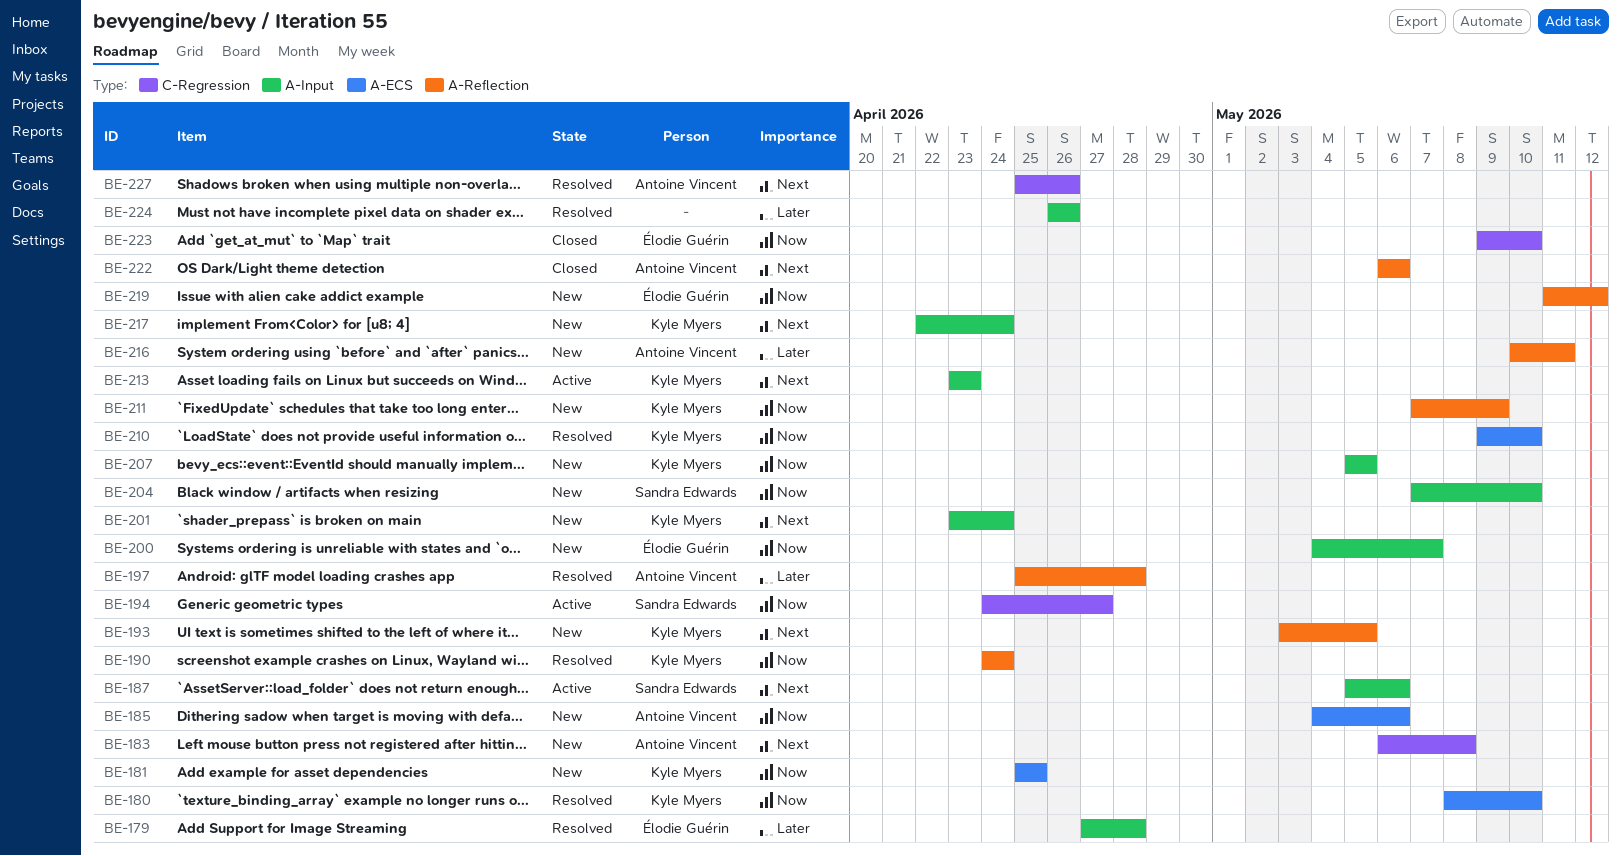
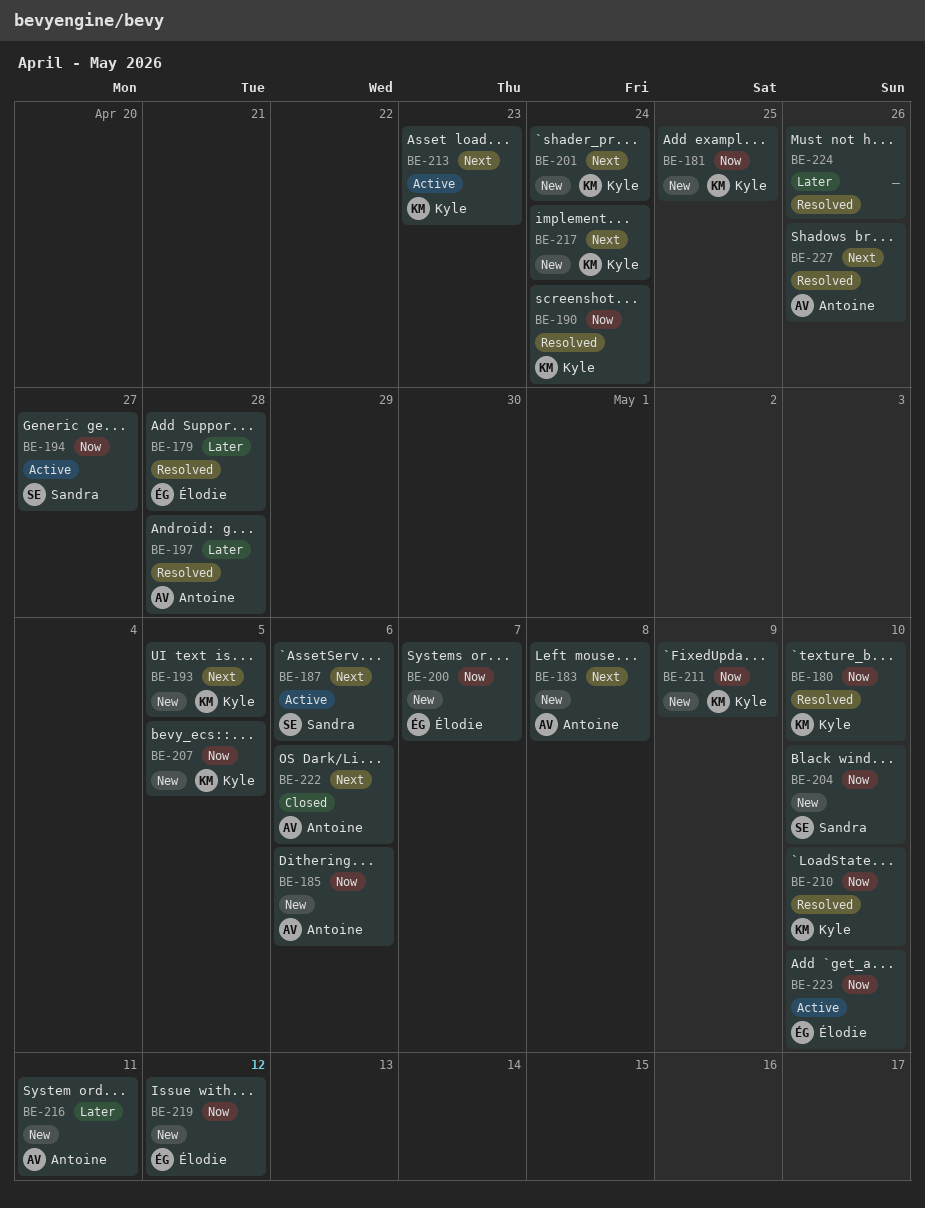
BE-223, status: Closed -> Active

